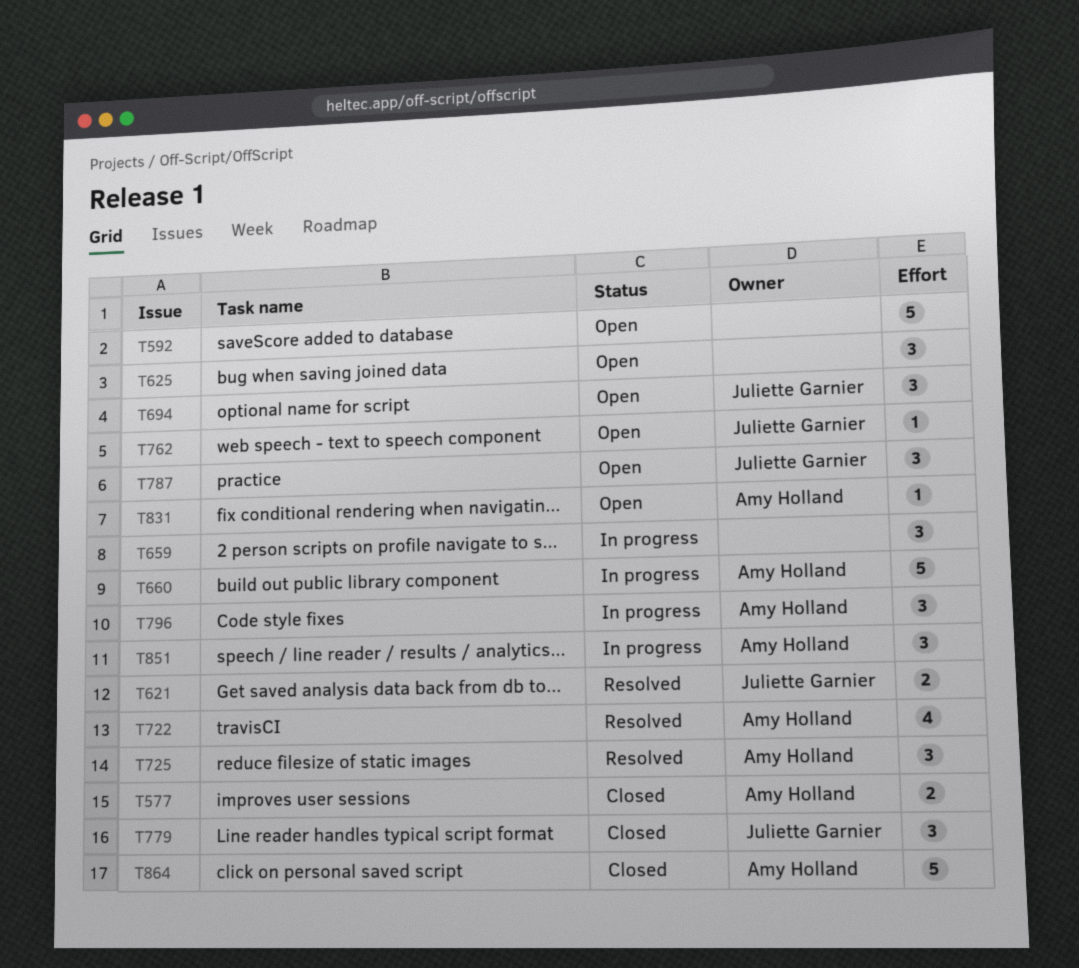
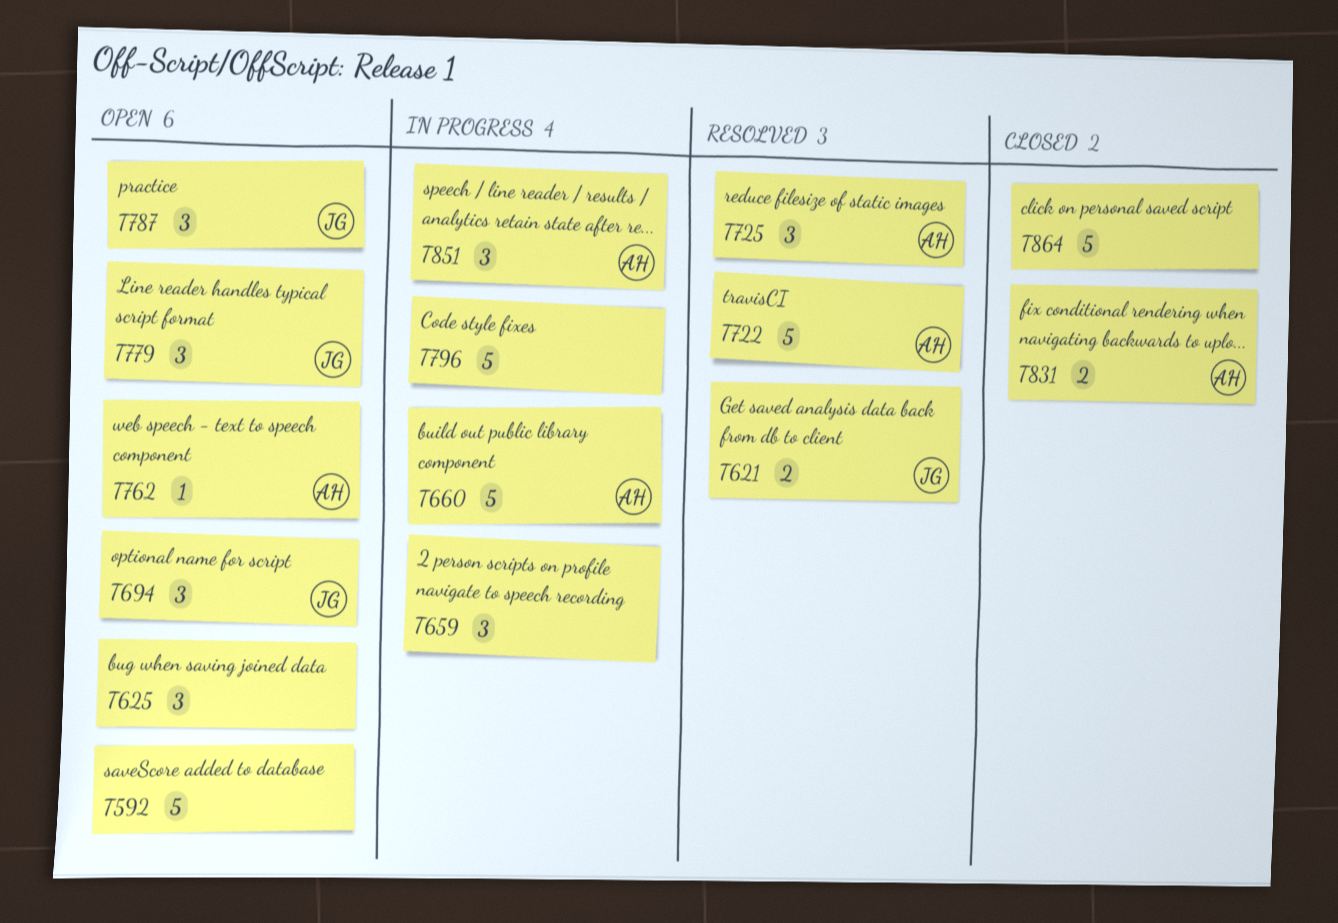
T577: present -> none
T722, estimate: 4 -> 5
T762, owner: Juliette Garnier -> Amy Holland
T779, status: Closed -> Open
T796, owner: Amy Holland -> none
T796, estimate: 3 -> 5
T831, status: Open -> Closed
T831, estimate: 1 -> 2
T864, owner: Amy Holland -> none

